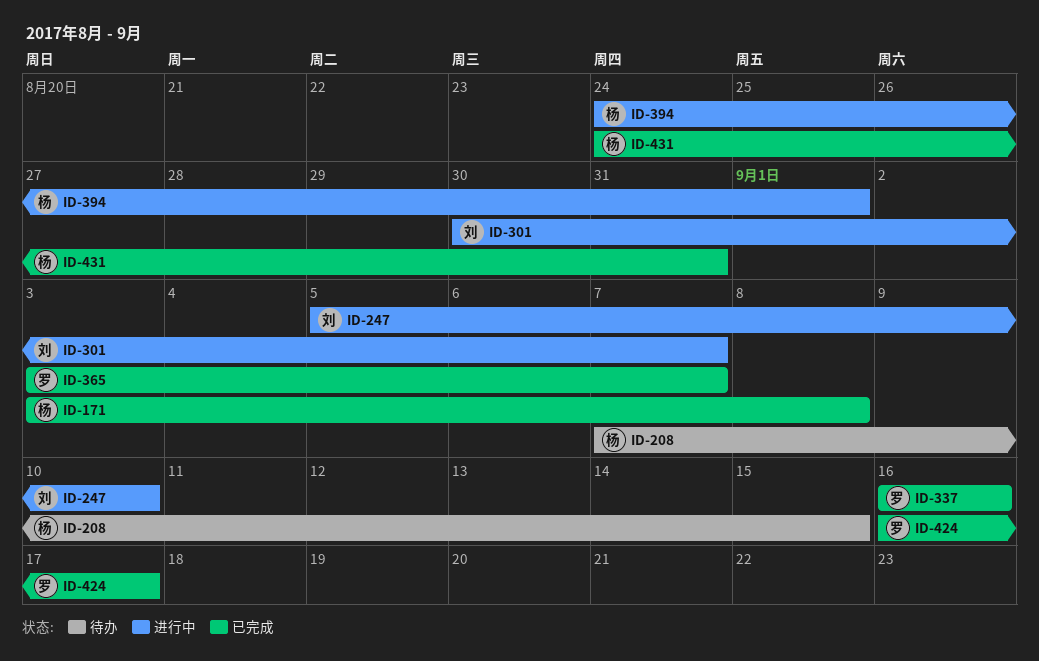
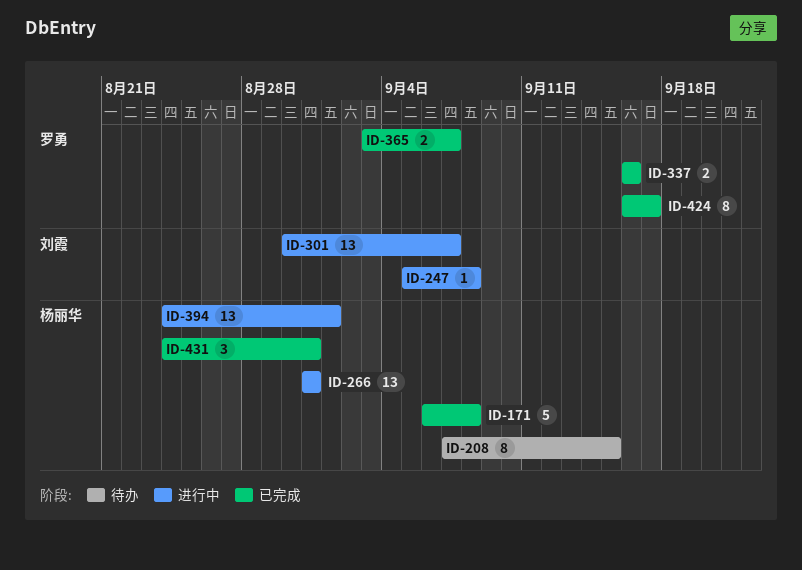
ID-171, start: Sep 3 -> Sep 6
ID-247, due: Sep 10 -> Sep 8
ID-266: none -> present

